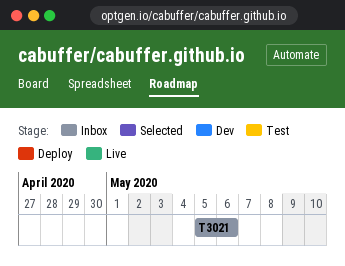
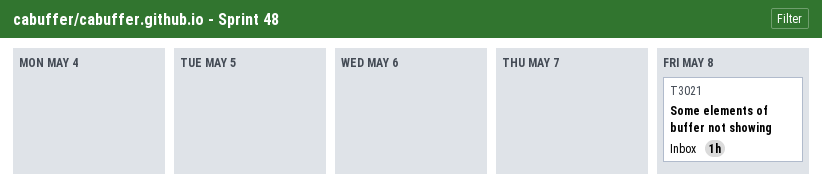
T3021, due: May 6 -> May 8

